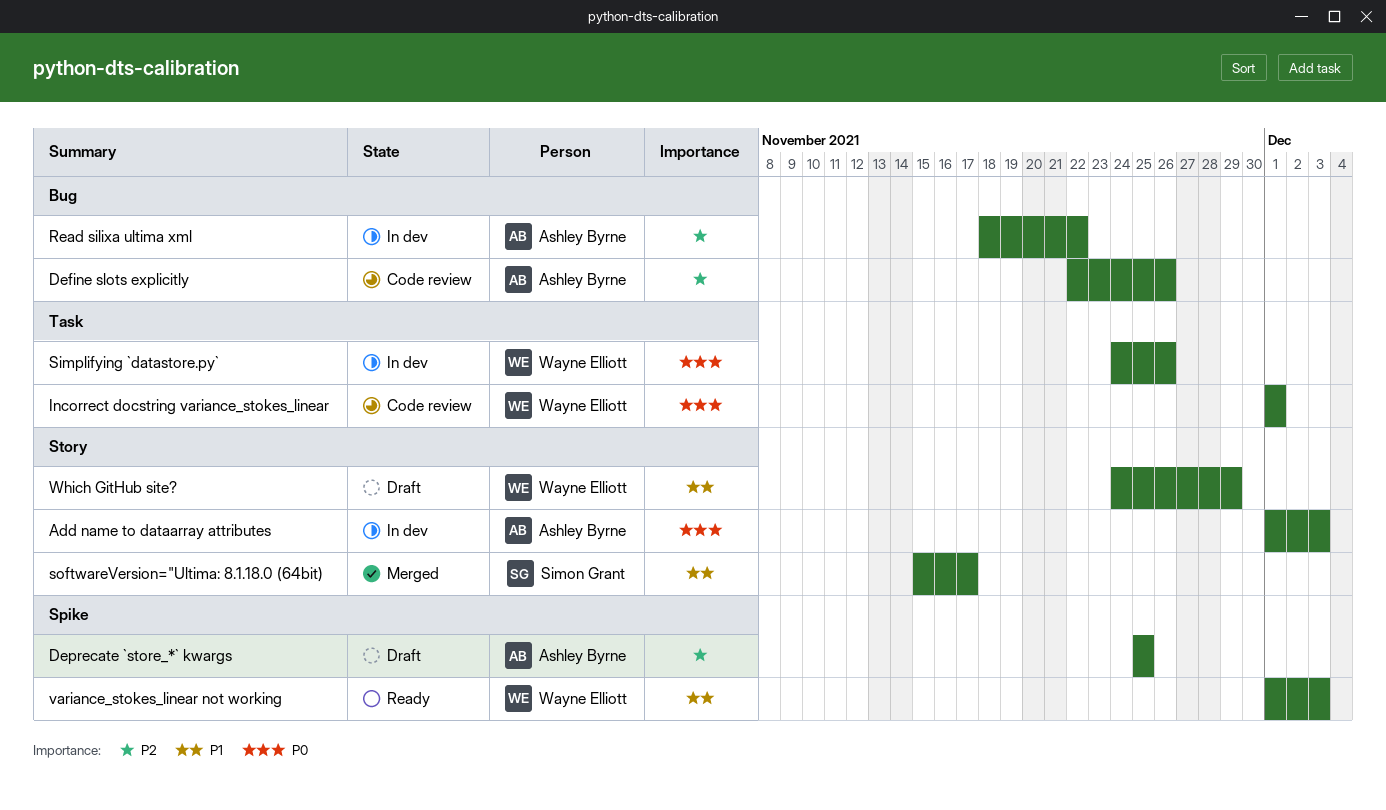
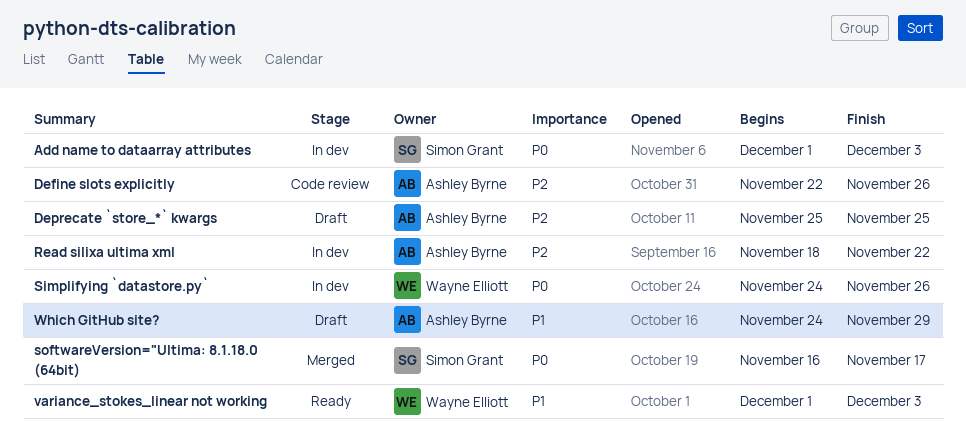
Add name to dataarray attributes, owner: Ashley Byrne -> Simon Grant
Incorrect docstring variance_stokes_linear: present -> none
softwareVersion="Ultima: 8.1.18.0 (64bit), priority: P1 -> P0
softwareVersion="Ultima: 8.1.18.0 (64bit), start: Nov 15 -> Nov 16
Which GitHub site?, owner: Wayne Elliott -> Ashley Byrne

